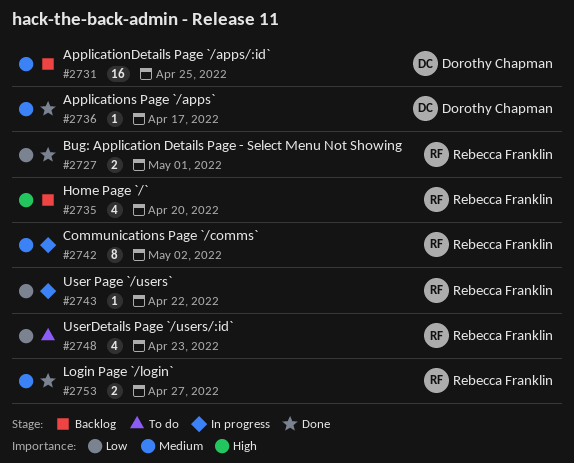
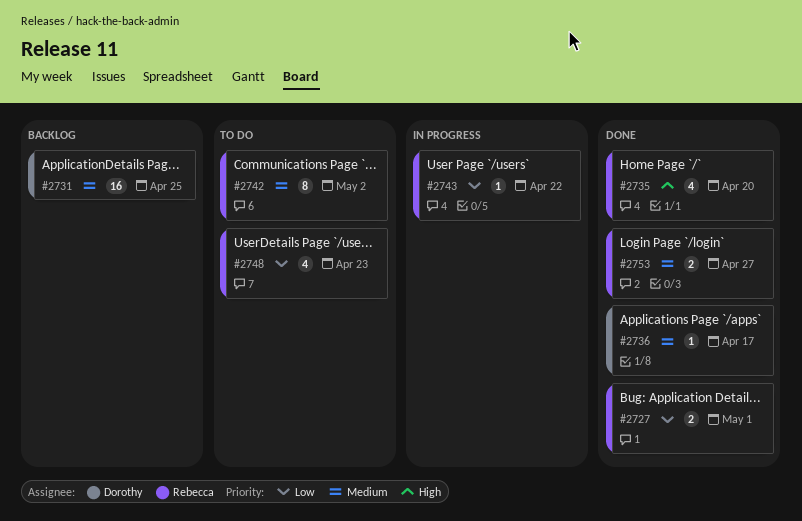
#2735, status: Backlog -> Done
#2742, status: In progress -> To do

